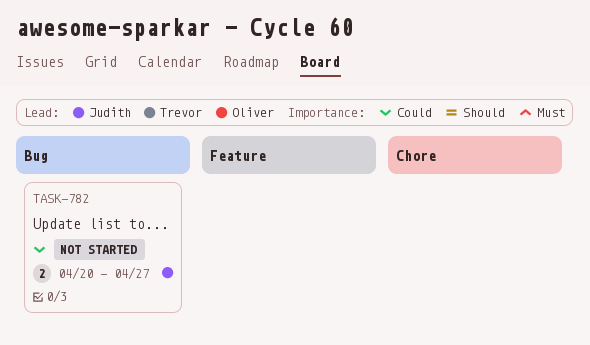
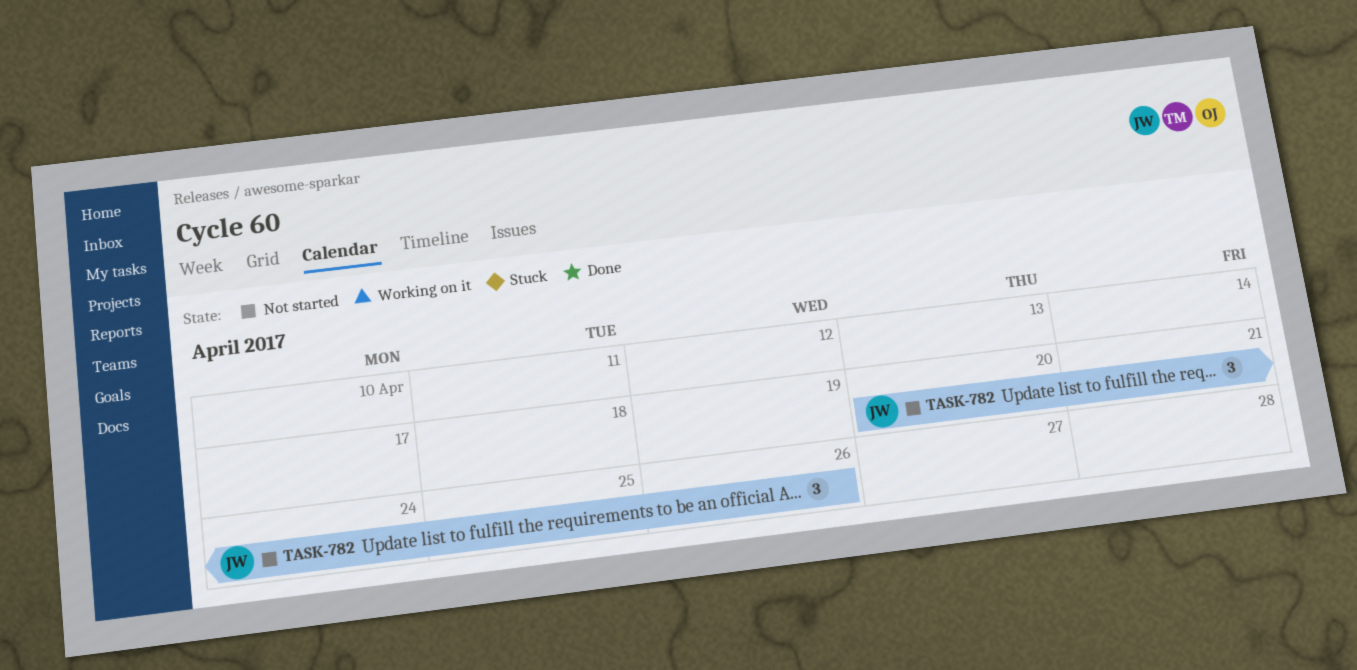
TASK-782, estimate: 2 -> 3
TASK-782, due: Apr 27 -> Apr 26

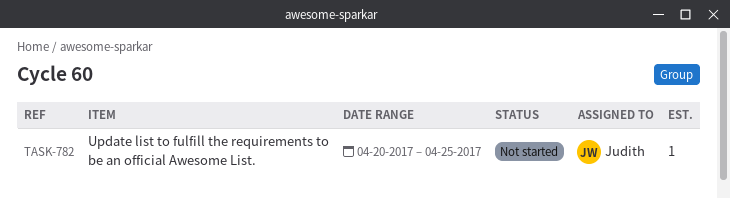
TASK-782, estimate: 3 -> 1
TASK-782, due: Apr 26 -> Apr 25

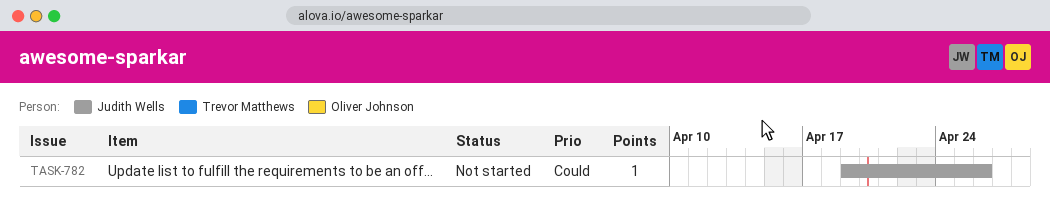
TASK-782, start: Apr 20 -> Apr 19
TASK-782, due: Apr 25 -> Apr 26

